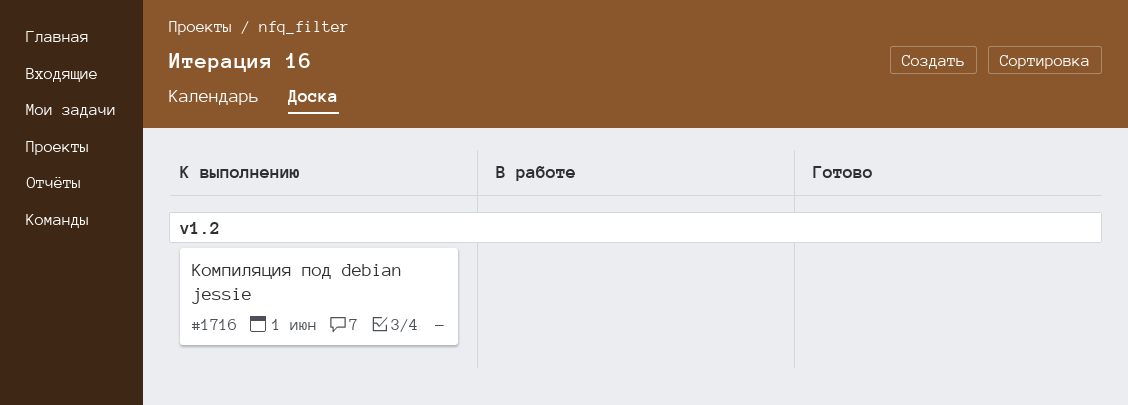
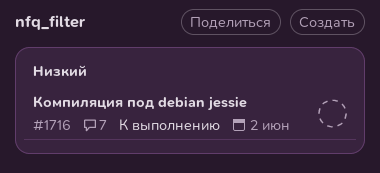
#1716, due: Jun 1 -> Jun 2

